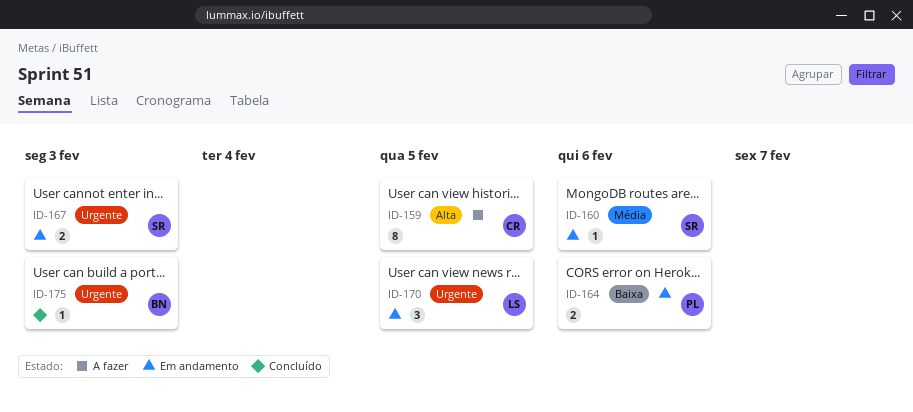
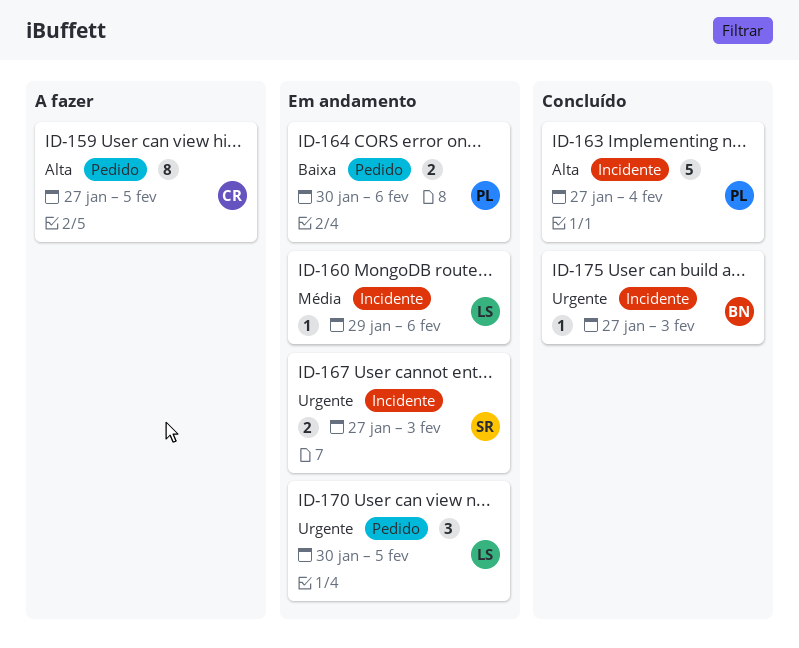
ID-160, owner: SR -> LS
ID-163: none -> present

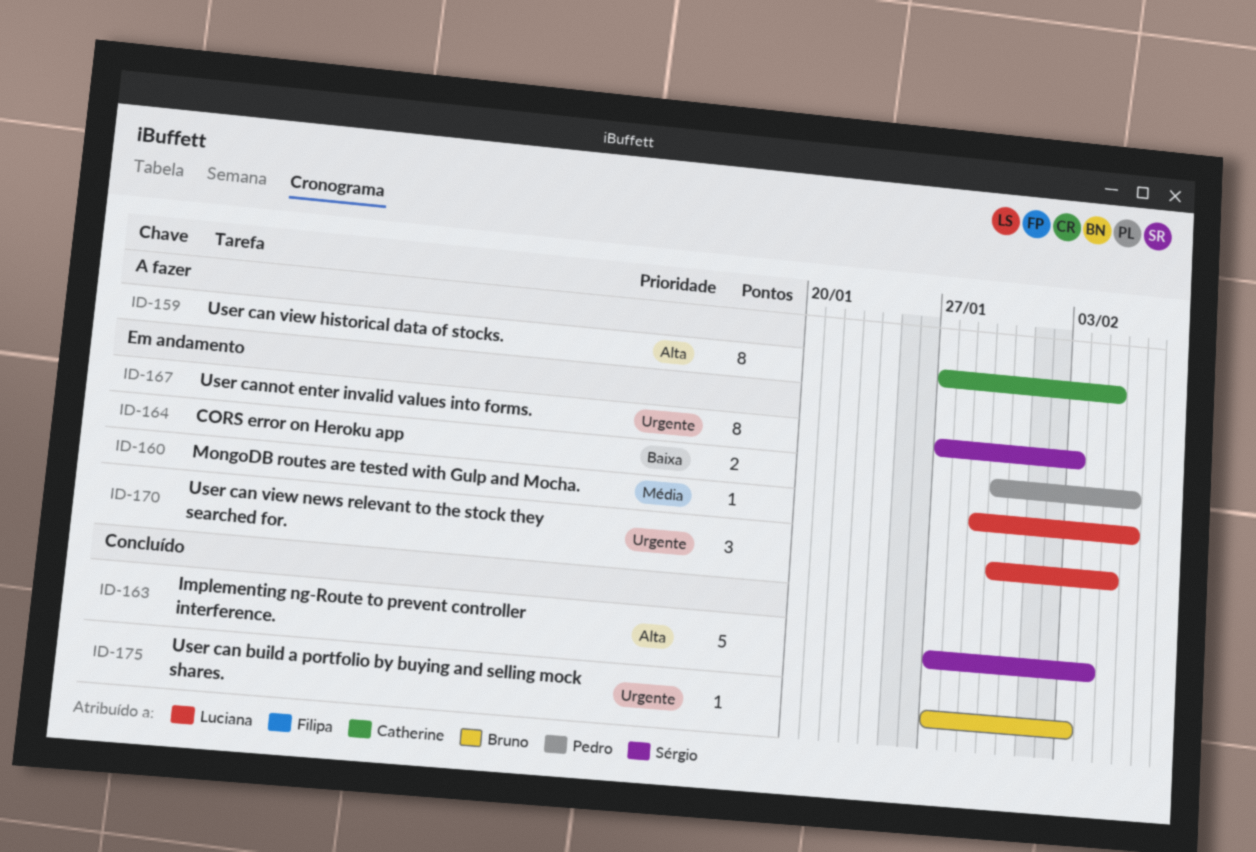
ID-163, owner: Pedro -> Sérgio
ID-167, estimate: 2 -> 8

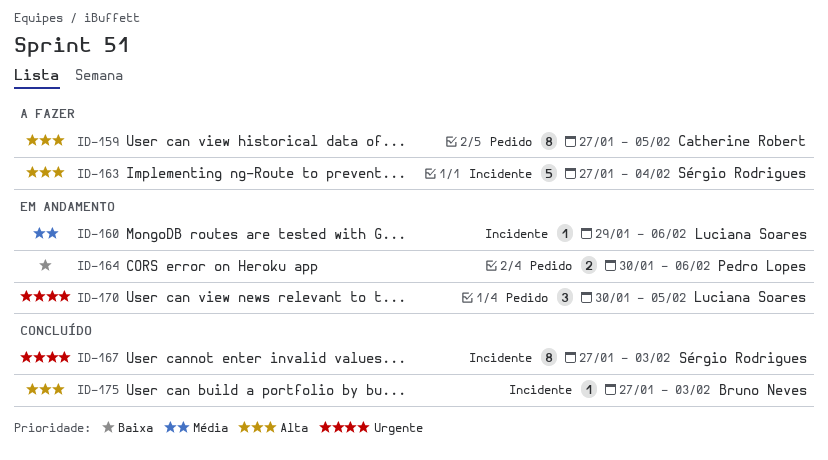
ID-163, status: Concluído -> A fazer
ID-167, status: Em andamento -> Concluído
ID-175, priority: Urgente -> Alta

